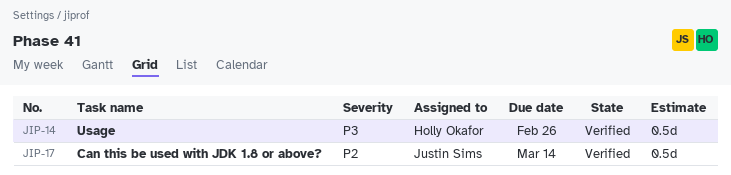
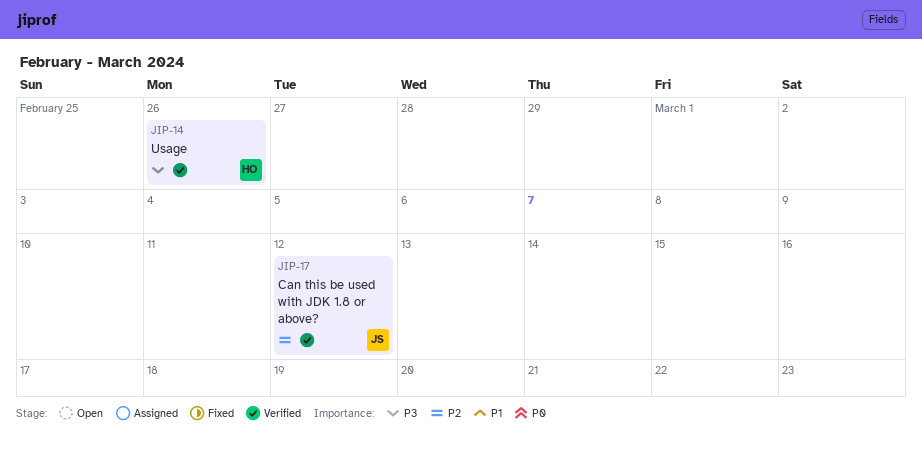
JIP-17, due: Mar 14 -> Mar 12

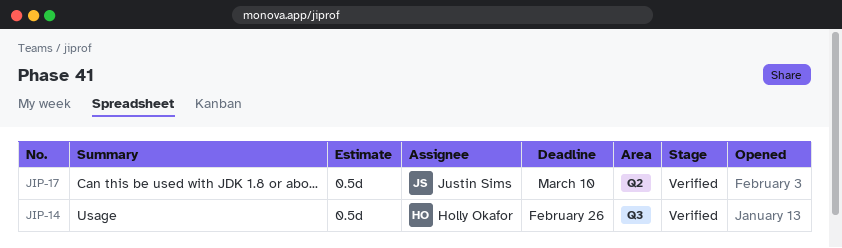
JIP-17, due: Mar 12 -> Mar 10

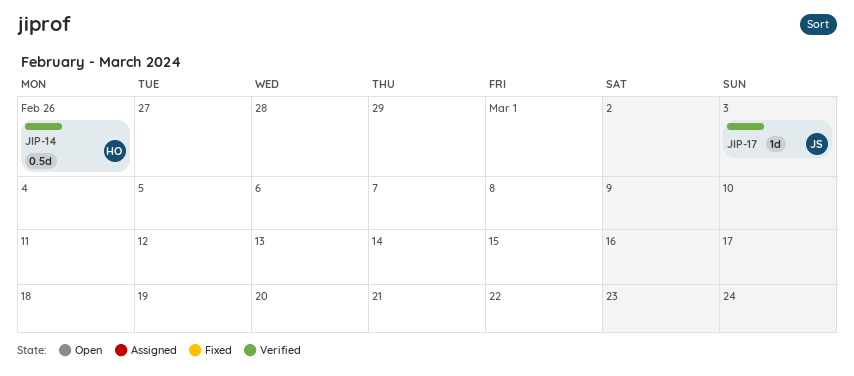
JIP-17, estimate: 0.5d -> 1d
JIP-17, due: Mar 10 -> Mar 3

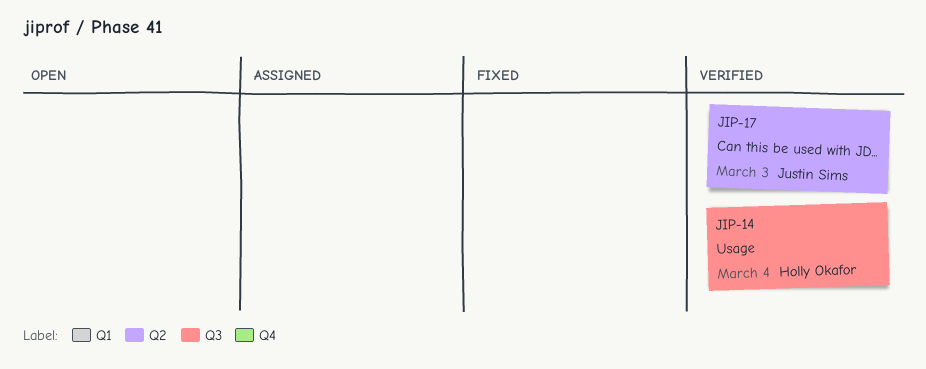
JIP-14, due: Feb 26 -> Mar 4

